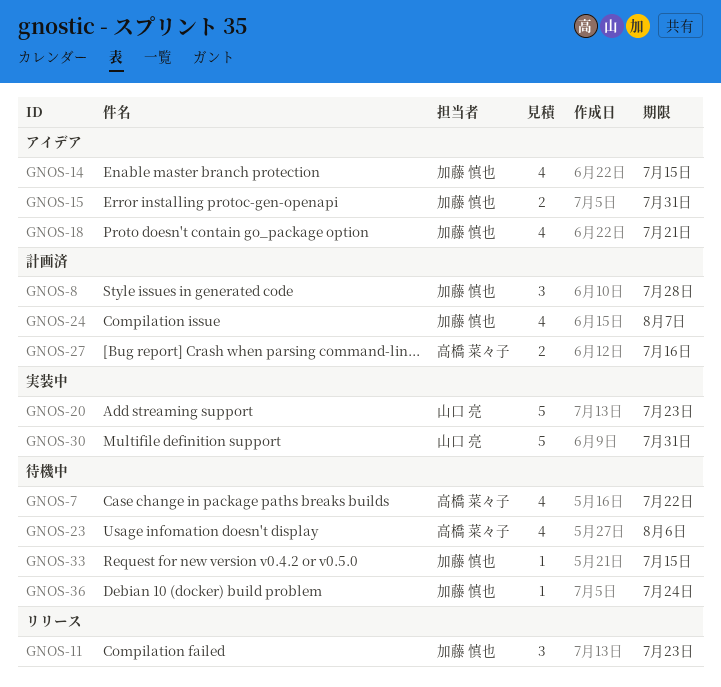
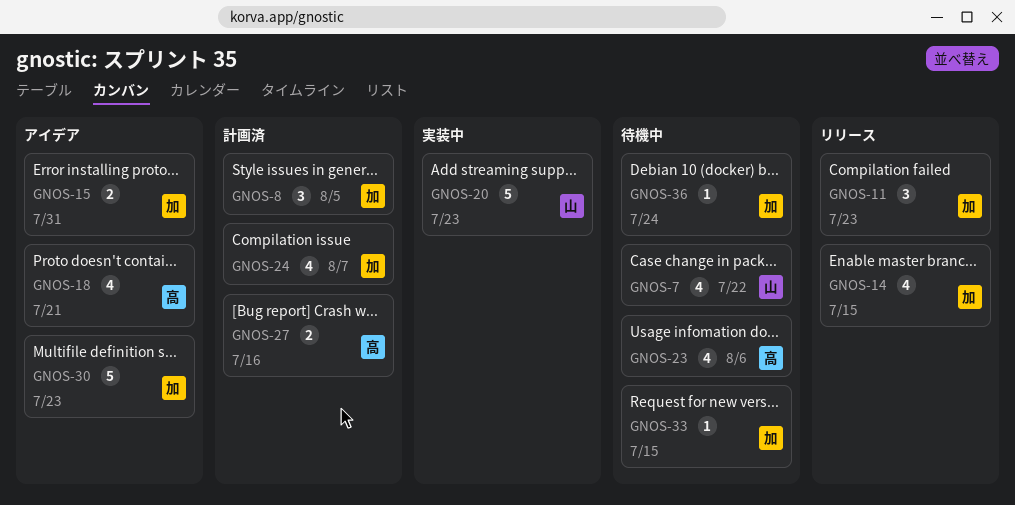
GNOS-7, owner: 高橋 菜々子 -> 山口 亮
GNOS-8, due: Jul 28 -> Aug 5
GNOS-14, status: アイデア -> リリース
GNOS-18, owner: 加藤 慎也 -> 高橋 菜々子
GNOS-30, status: 実装中 -> アイデア
GNOS-30, owner: 山口 亮 -> 加藤 慎也
GNOS-30, due: Jul 31 -> Jul 23

